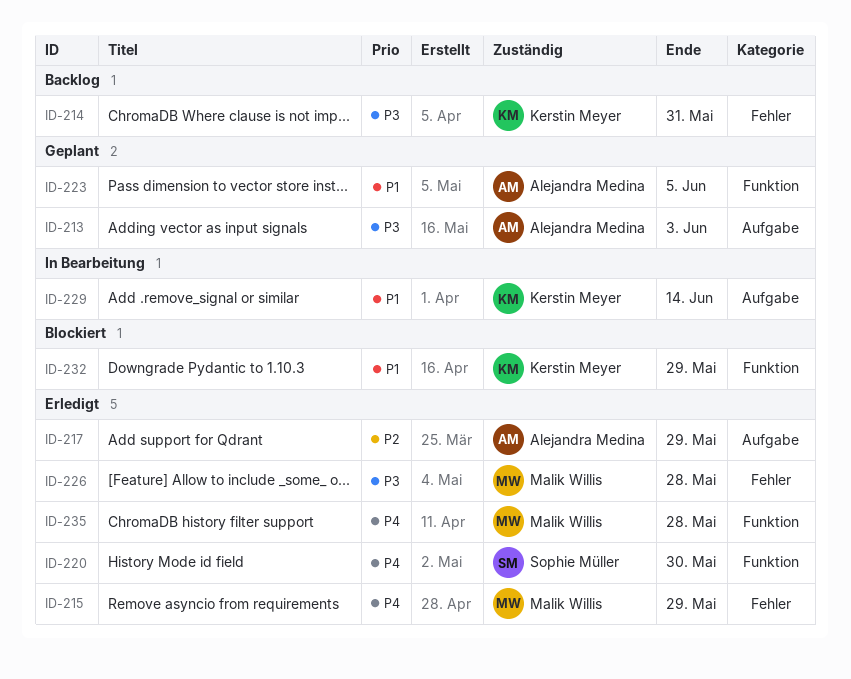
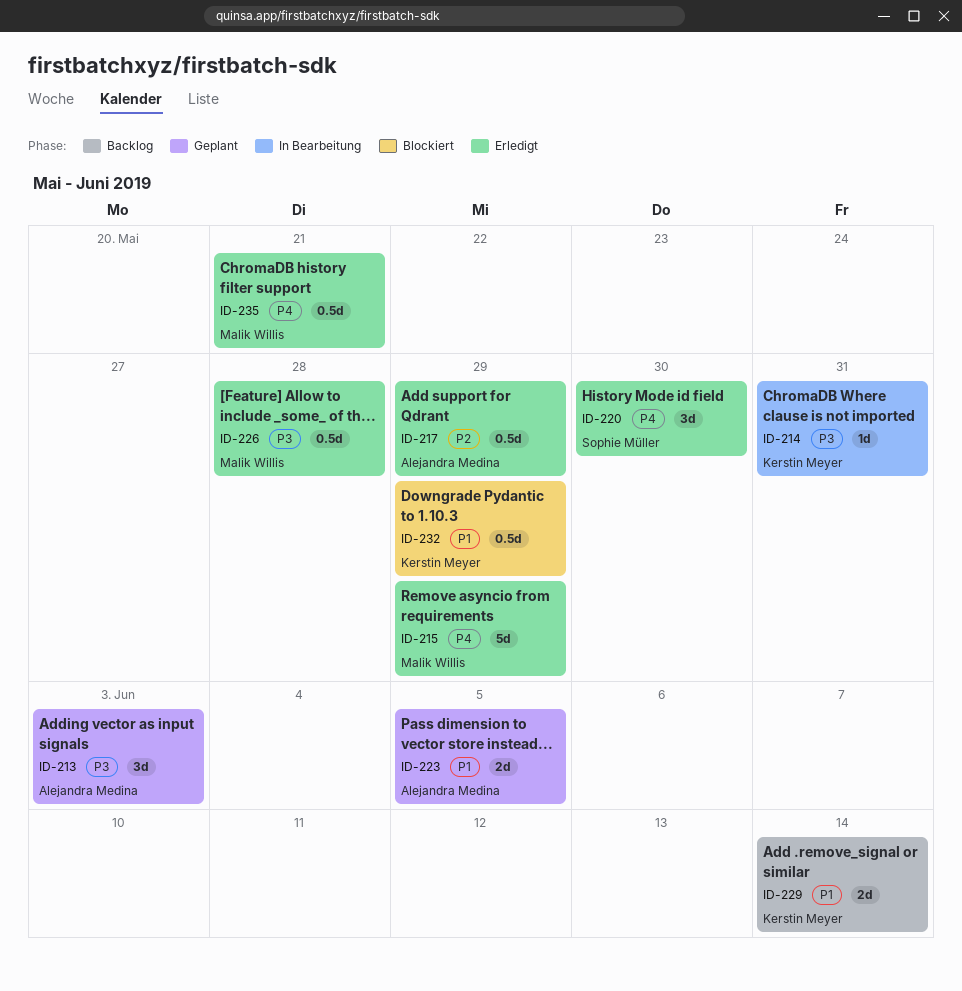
ID-214, status: Backlog -> In Bearbeitung
ID-229, status: In Bearbeitung -> Backlog
ID-235, due: May 28 -> May 21

